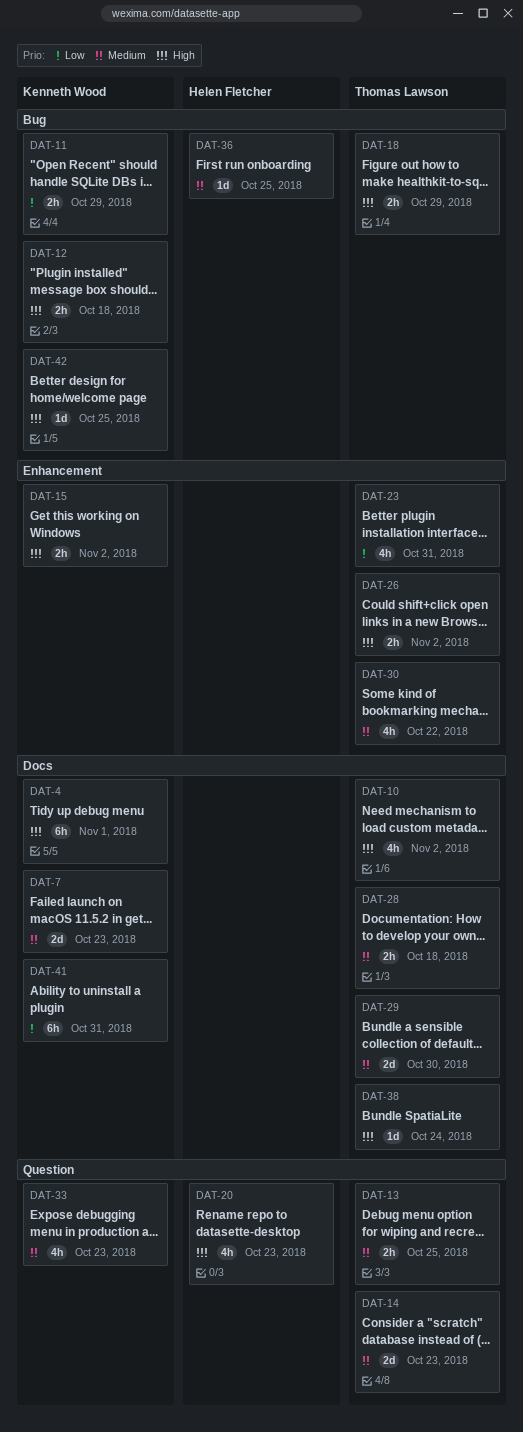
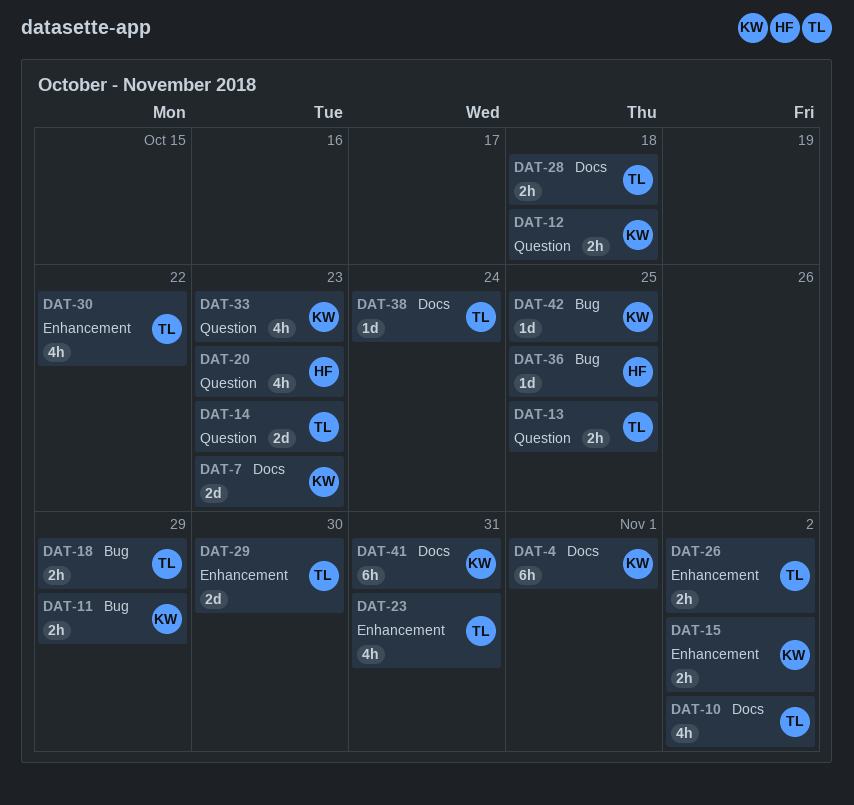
DAT-12, label: Bug -> Question
DAT-29, label: Docs -> Enhancement

